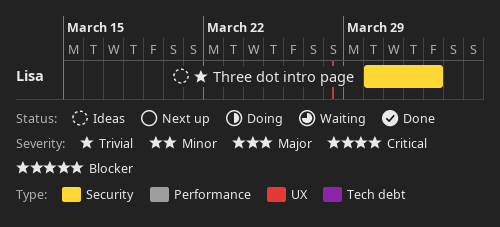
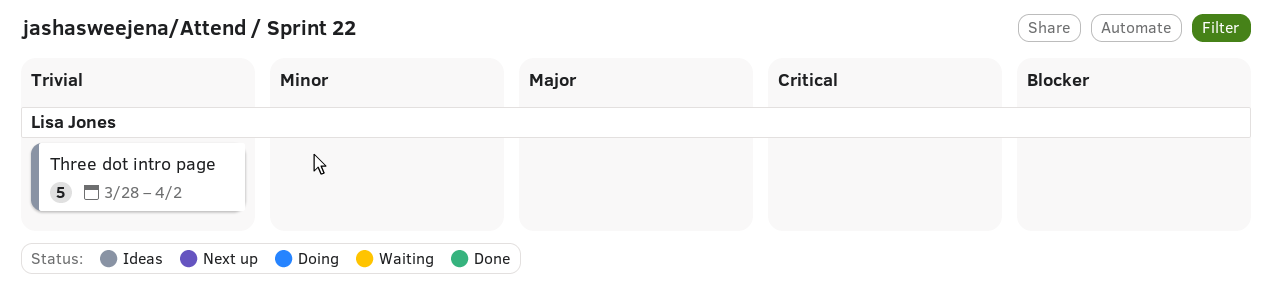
Three dot intro page, start: Mar 30 -> Mar 28

